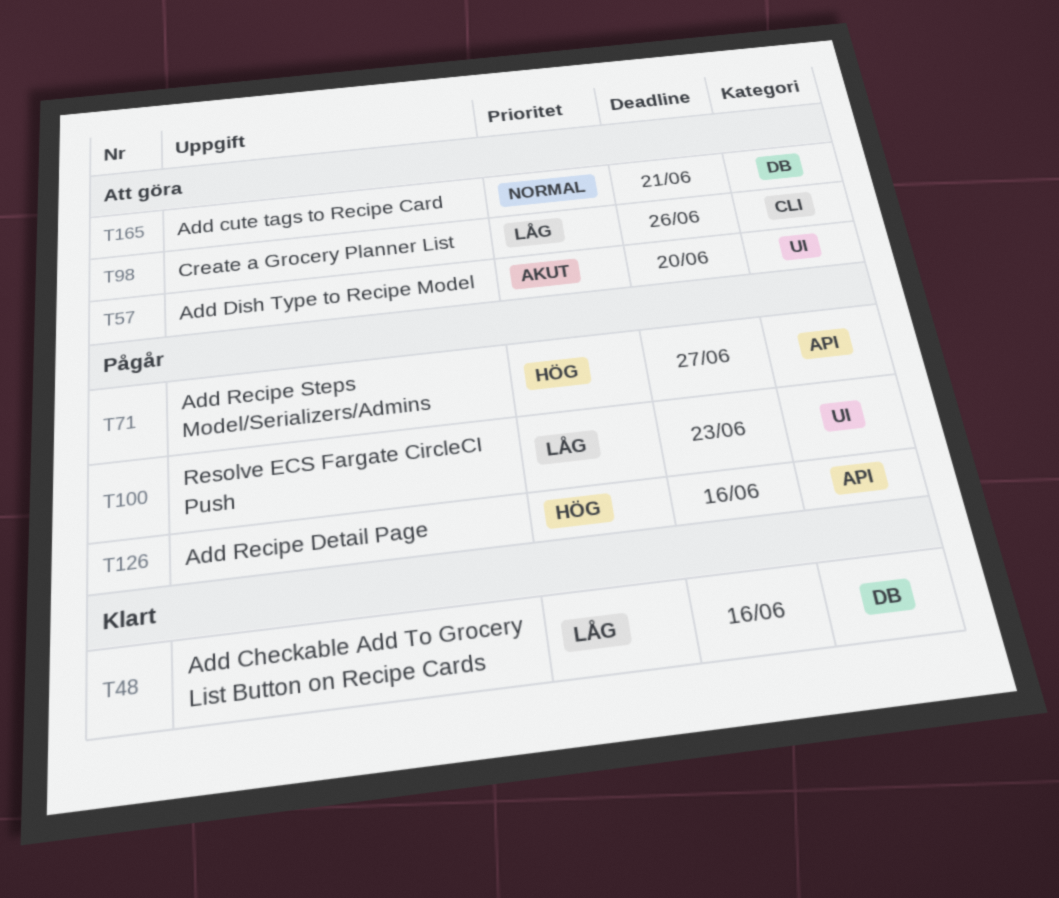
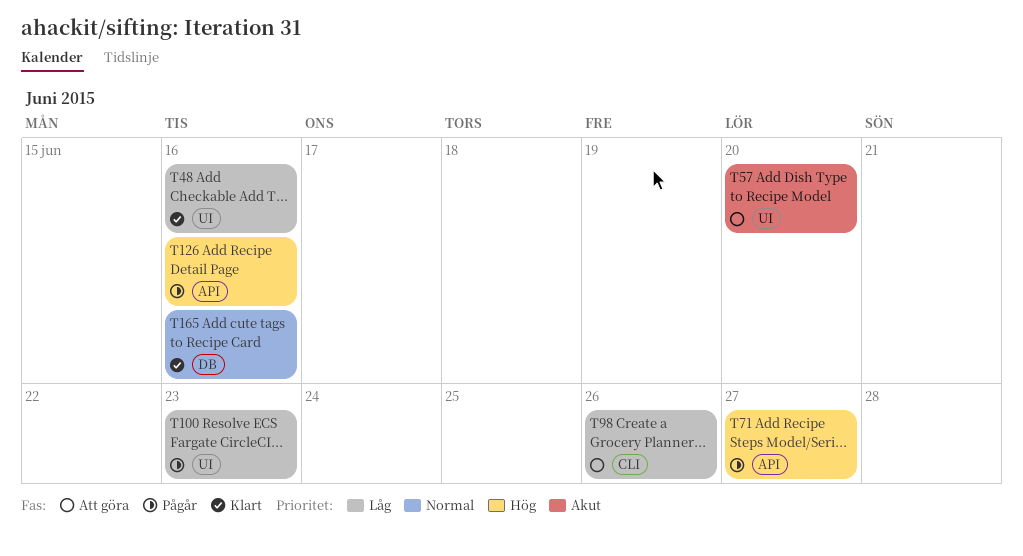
T48, label: DB -> UI
T165, status: Att göra -> Klart
T165, due: Jun 21 -> Jun 16

